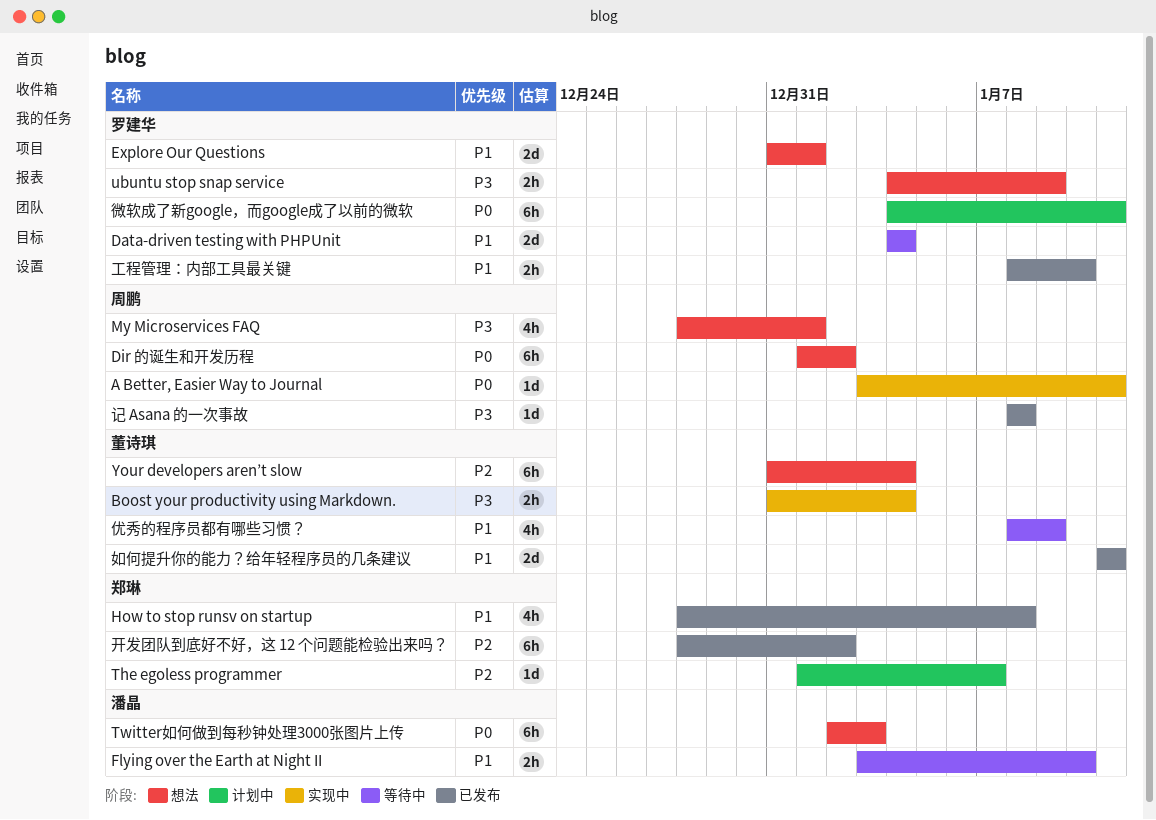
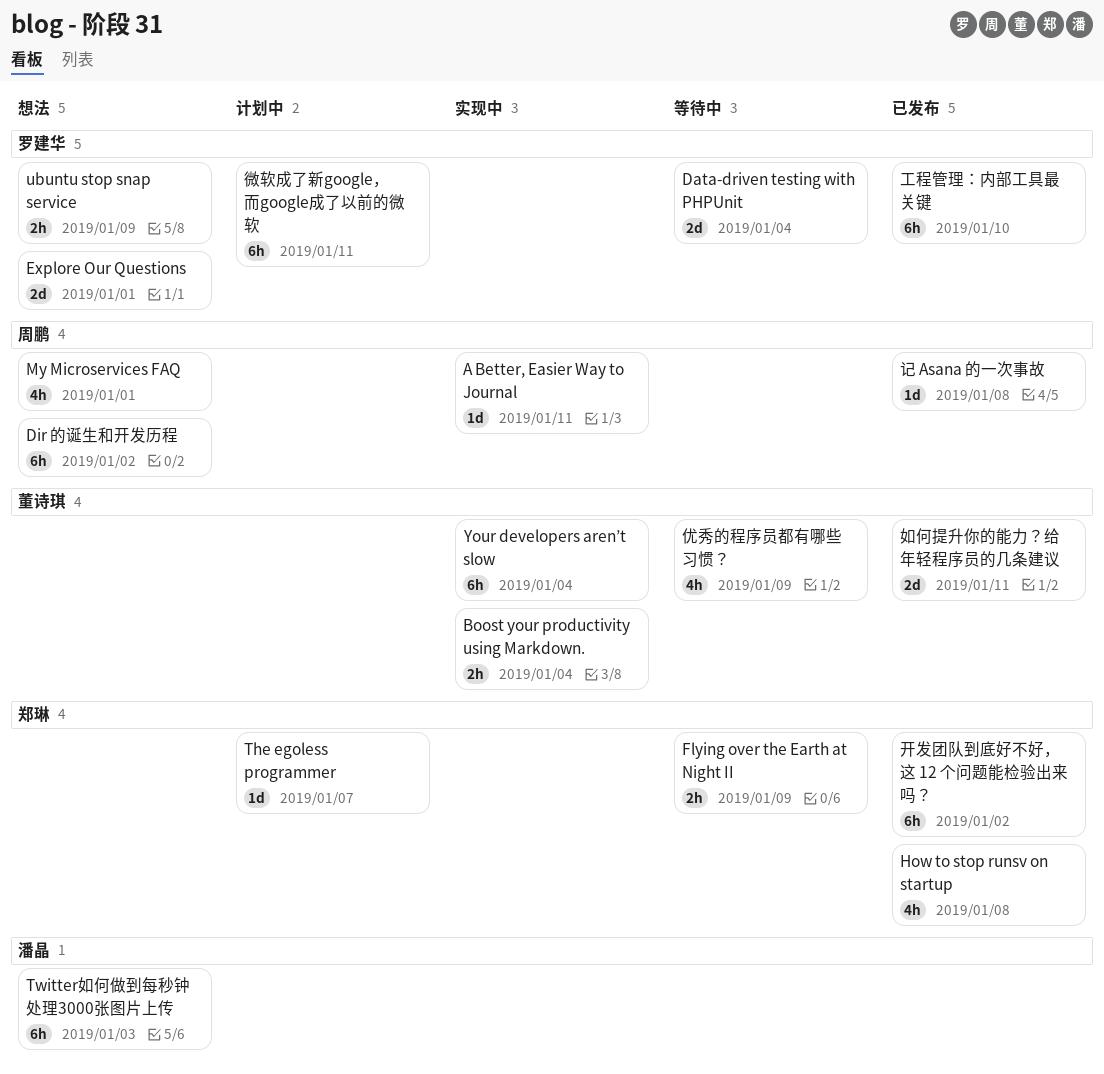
Flying over the Earth at Night II, owner: 潘晶 -> 郑琳
Flying over the Earth at Night II, due: Jan 10 -> Jan 9
Your developers aren’t slow, status: 想法 -> 实现中
工程管理：内部工具最关键, estimate: 2h -> 6h

